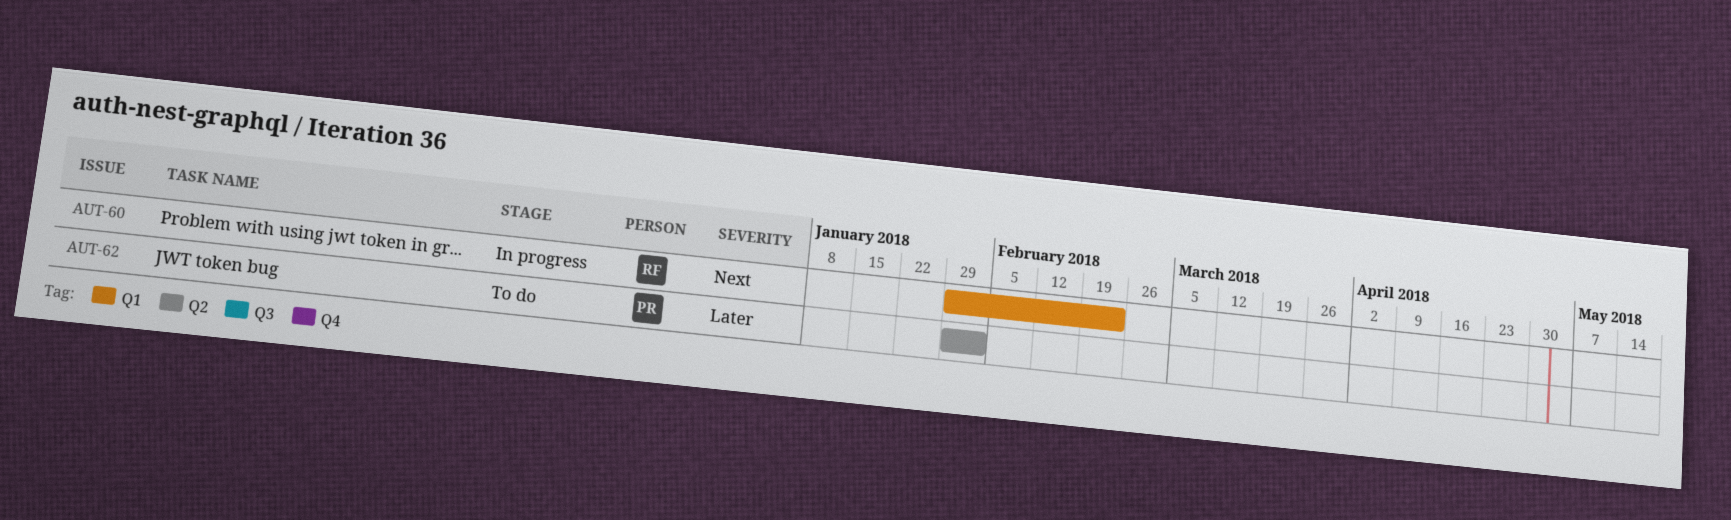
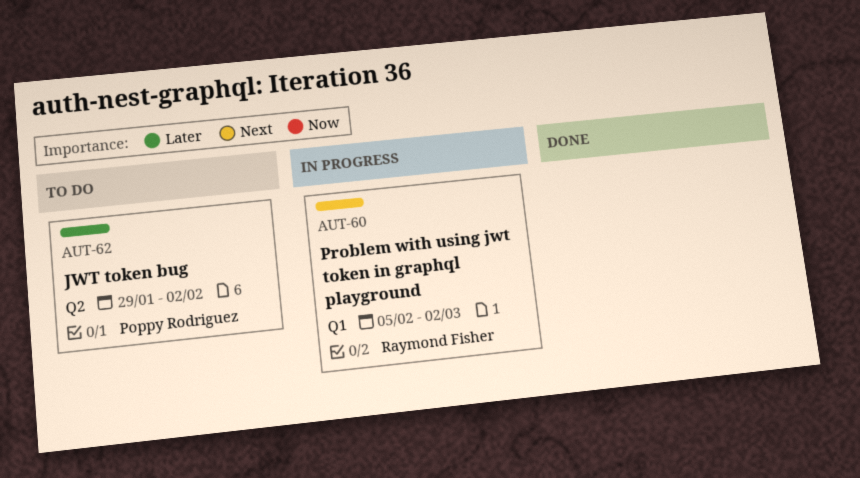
AUT-60, start: Jan 29 -> Feb 5
AUT-60, due: Feb 23 -> Mar 2

